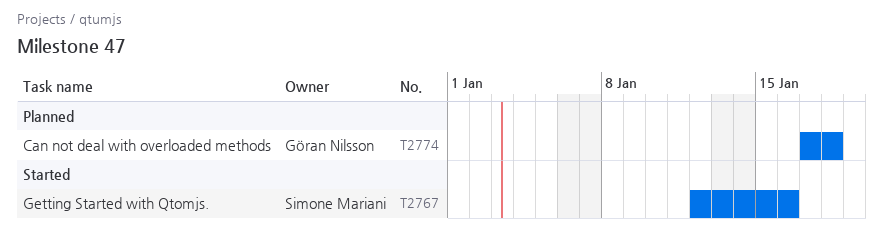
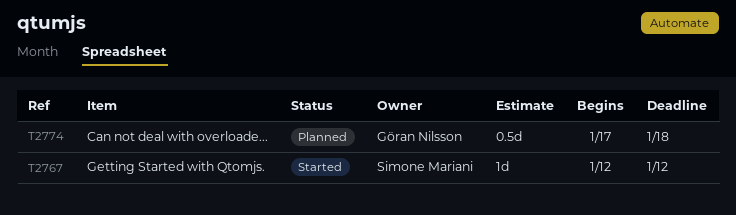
T2767, due: Jan 16 -> Jan 12

